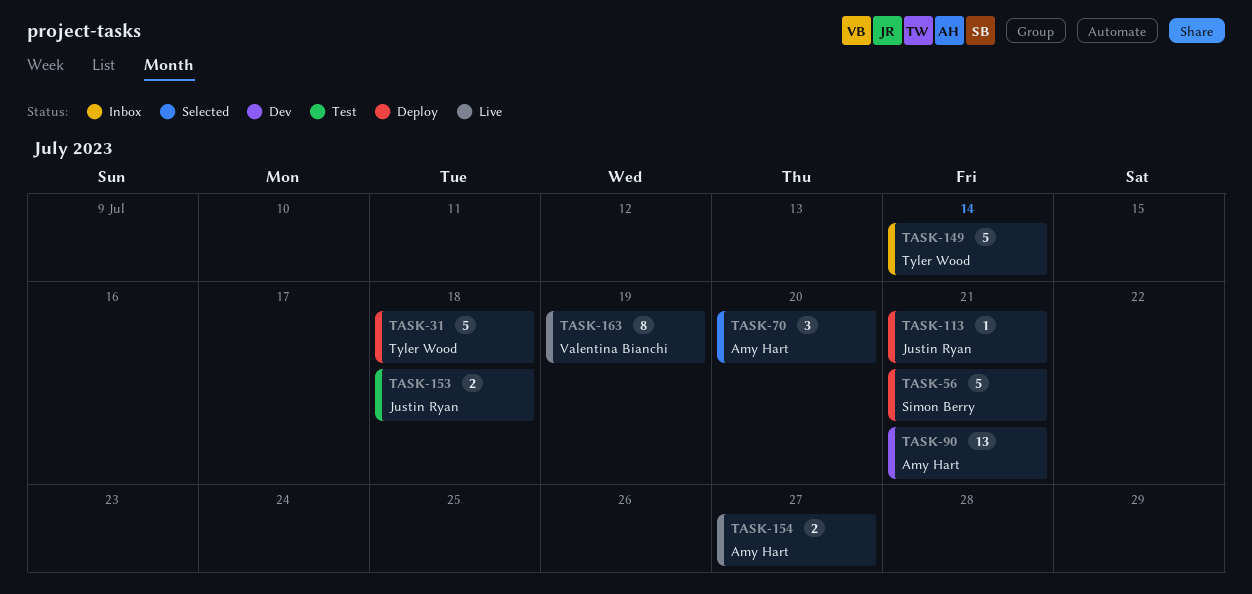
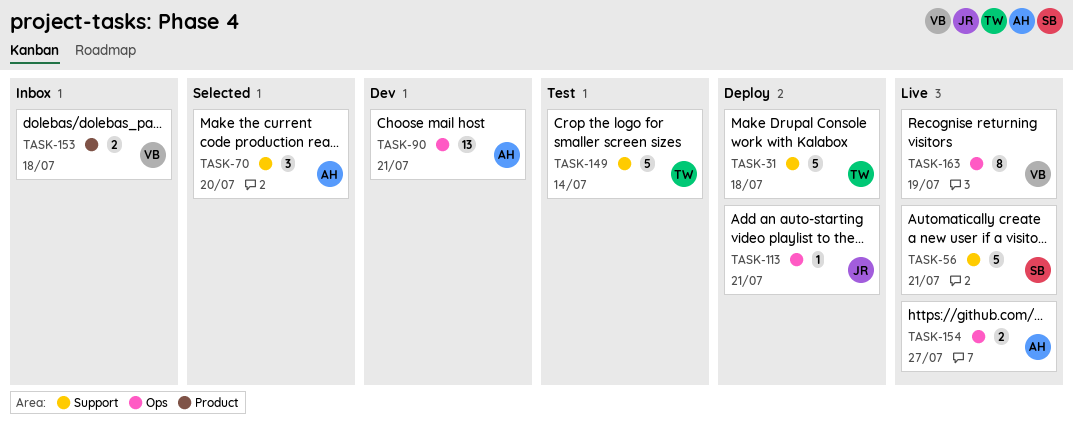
TASK-56, status: Deploy -> Live
TASK-149, status: Inbox -> Test
TASK-153, status: Test -> Inbox
TASK-153, owner: Justin Ryan -> Valentina Bianchi

